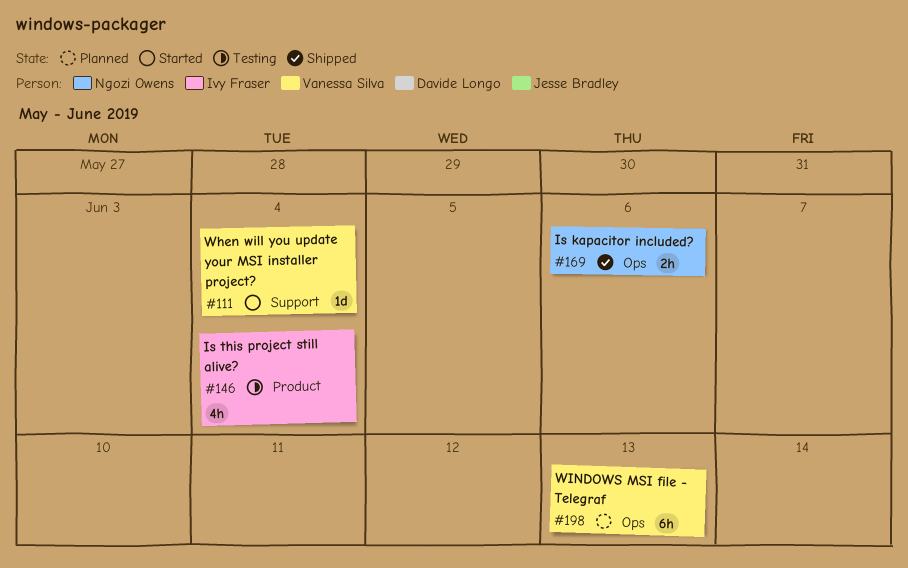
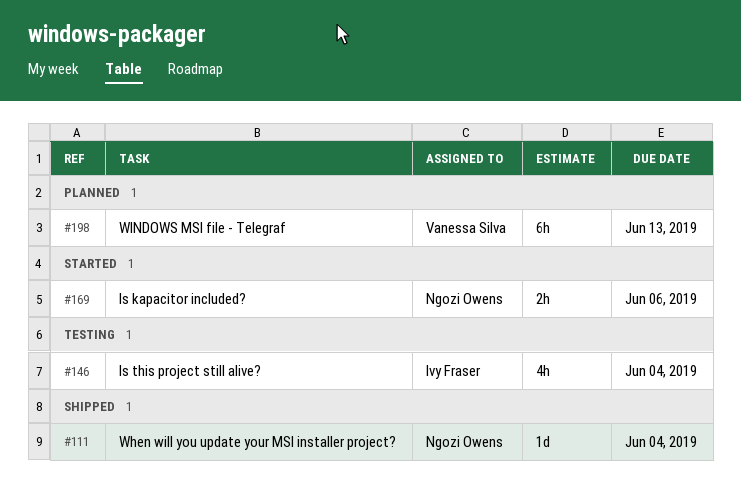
#111, status: Started -> Shipped
#111, owner: Vanessa Silva -> Ngozi Owens
#169, status: Shipped -> Started

